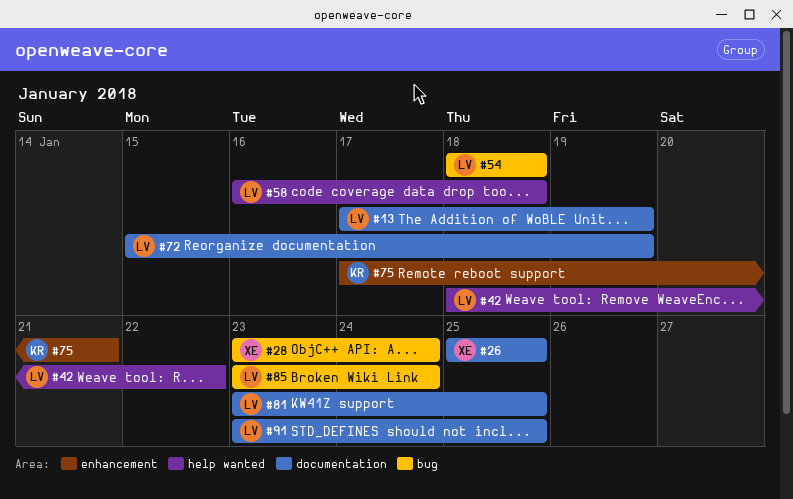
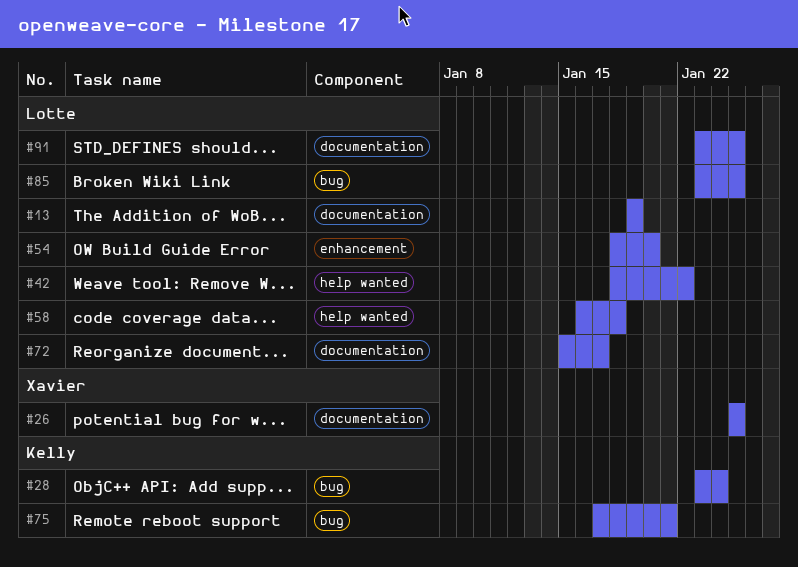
#13, start: Jan 17 -> Jan 19
#28, owner: Xavier -> Kelly
#54, label: bug -> enhancement
#54, due: Jan 18 -> Jan 20
#72, due: Jan 19 -> Jan 17
#75, label: enhancement -> bug
#81: present -> none
#85, due: Jan 24 -> Jan 25

